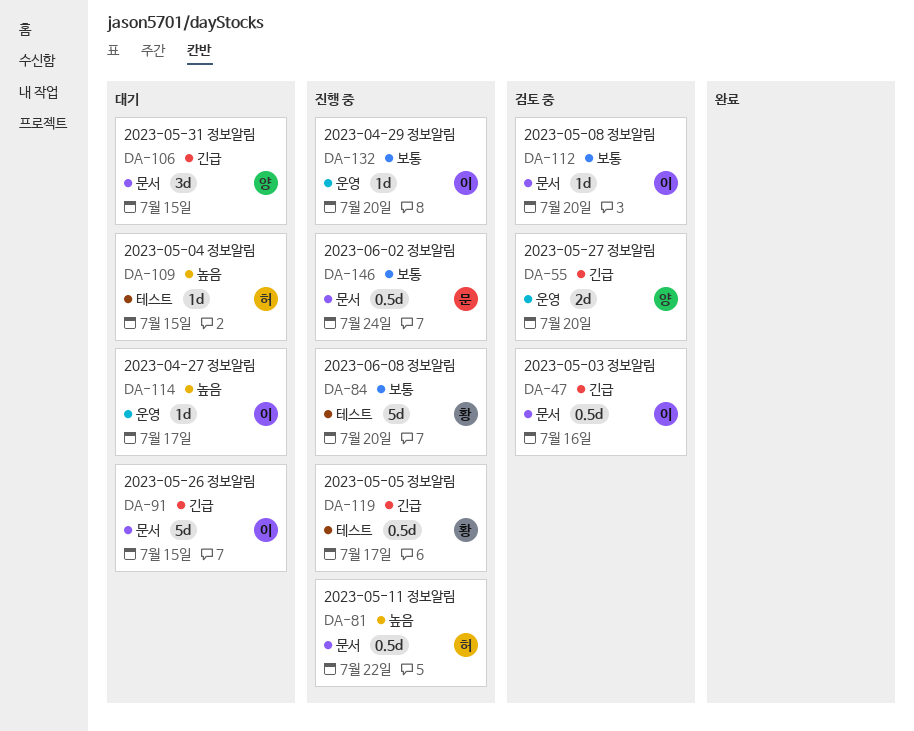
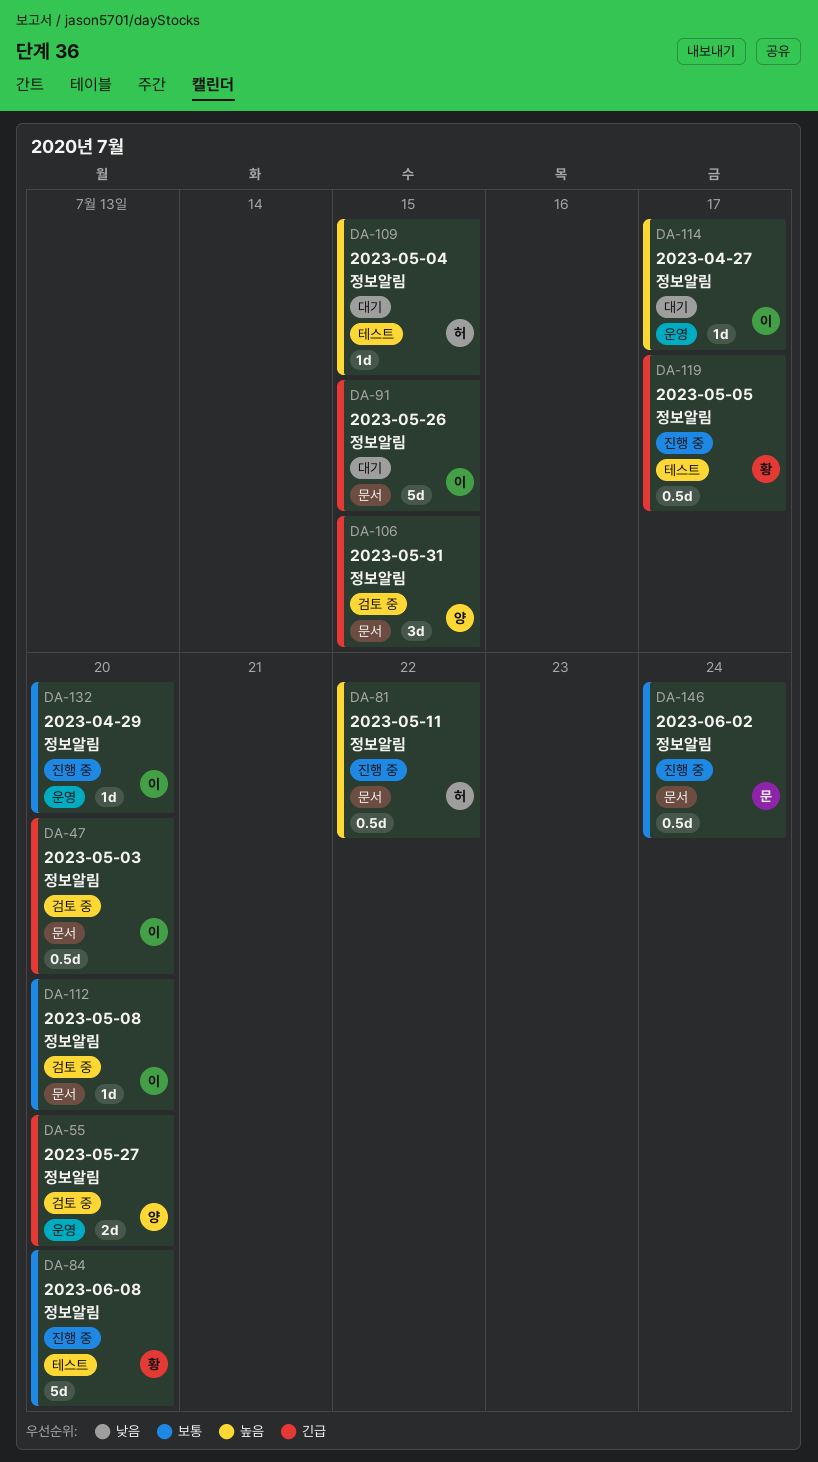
DA-47, due: Jul 16 -> Jul 20
DA-106, status: 대기 -> 검토 중

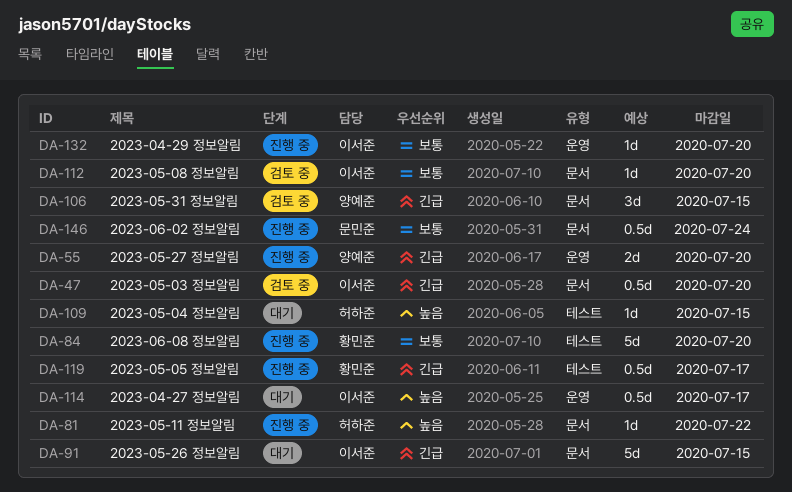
DA-55, status: 검토 중 -> 진행 중
DA-81, estimate: 0.5d -> 1d
DA-114, estimate: 1d -> 0.5d

